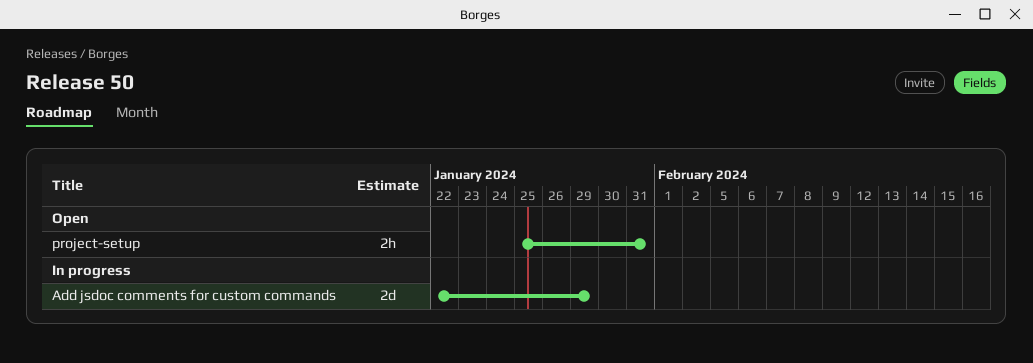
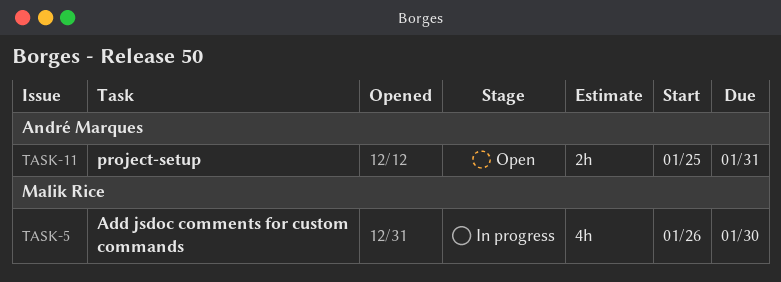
Add jsdoc comments for custom commands, estimate: 2d -> 4h
Add jsdoc comments for custom commands, start: Jan 22 -> Jan 26
Add jsdoc comments for custom commands, due: Jan 29 -> Jan 30

